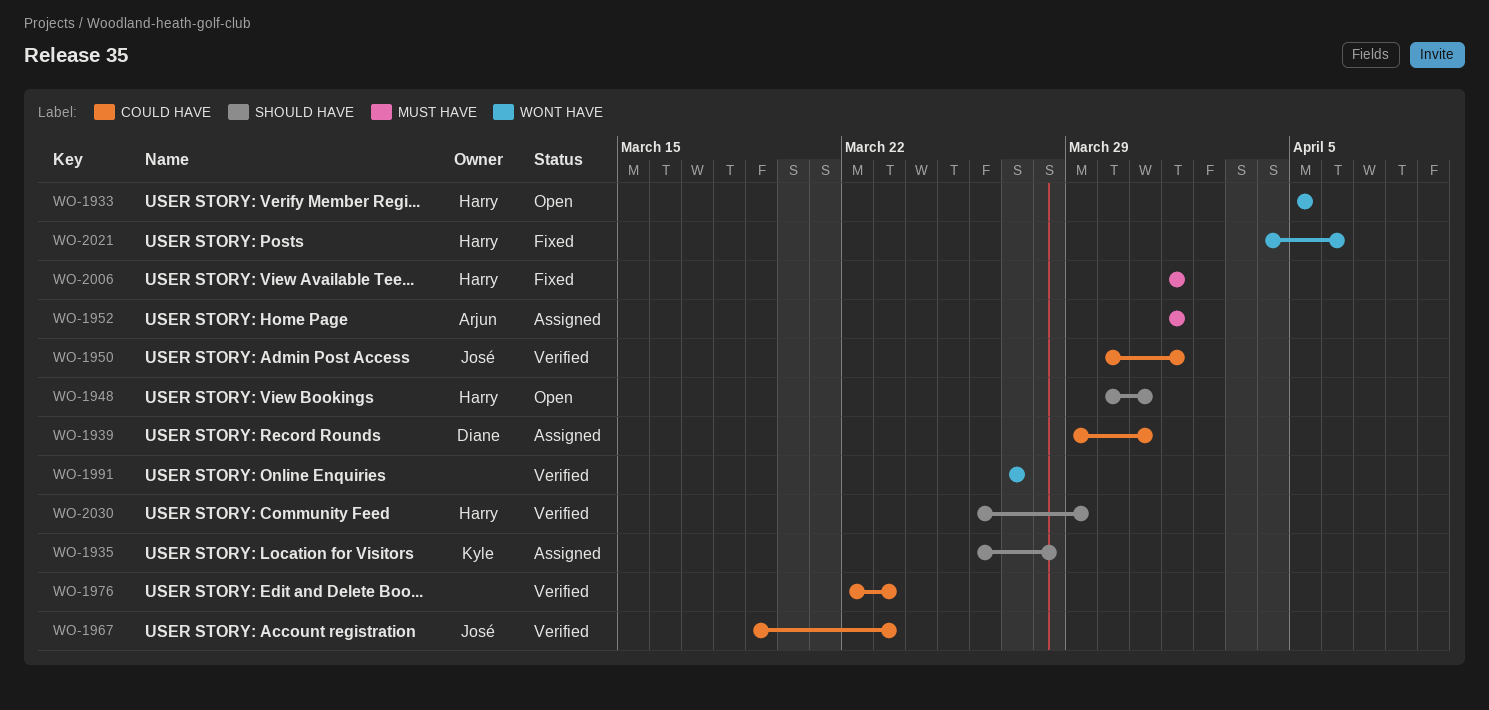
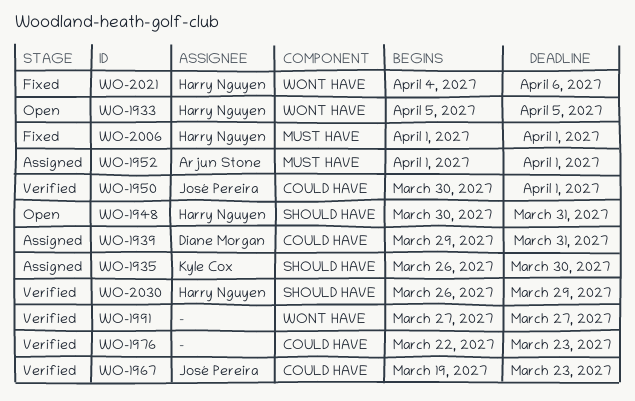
WO-1935, due: Mar 28 -> Mar 30

